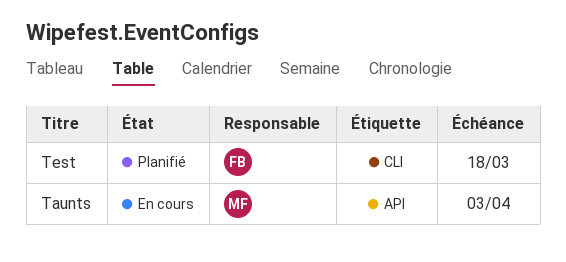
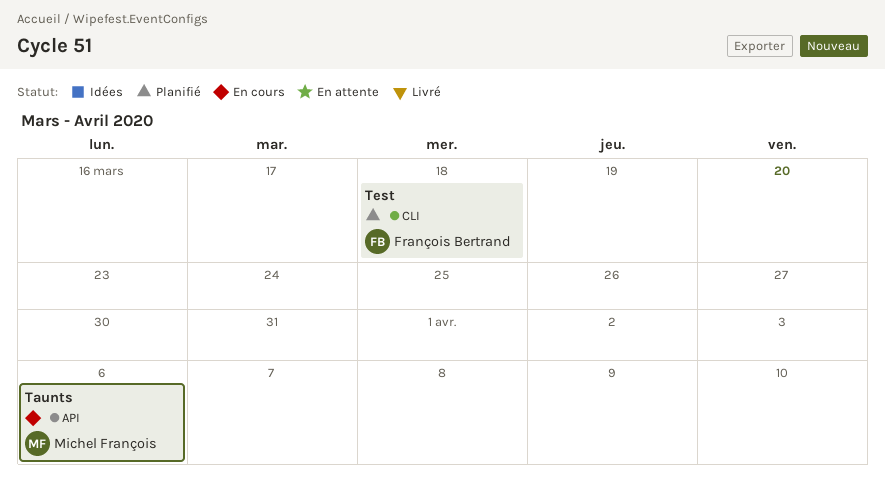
Taunts, due: Apr 3 -> Apr 6

